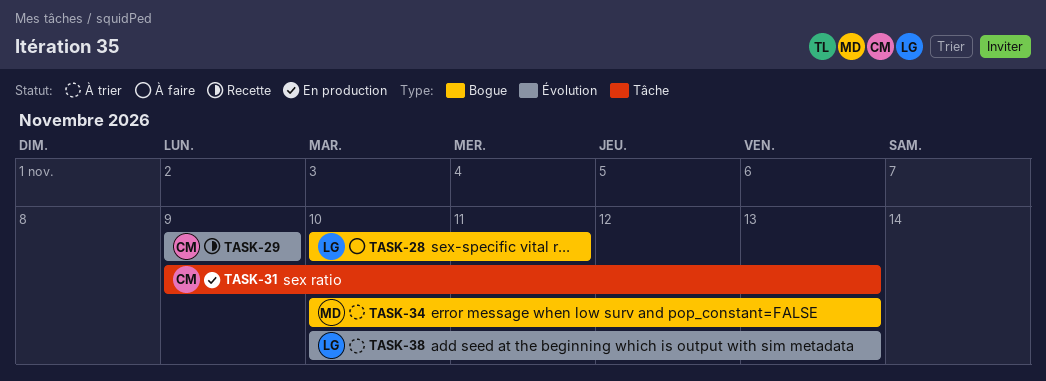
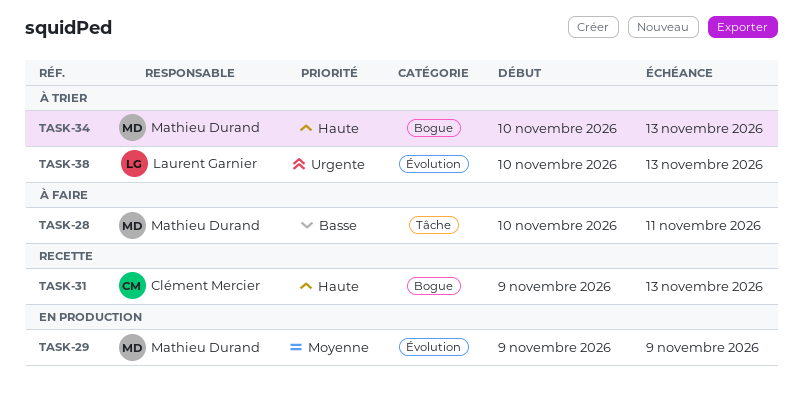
TASK-28, owner: Laurent Garnier -> Mathieu Durand
TASK-28, label: Bogue -> Tâche
TASK-29, status: Recette -> En production
TASK-29, owner: Clément Mercier -> Mathieu Durand
TASK-31, status: En production -> Recette
TASK-31, label: Tâche -> Bogue

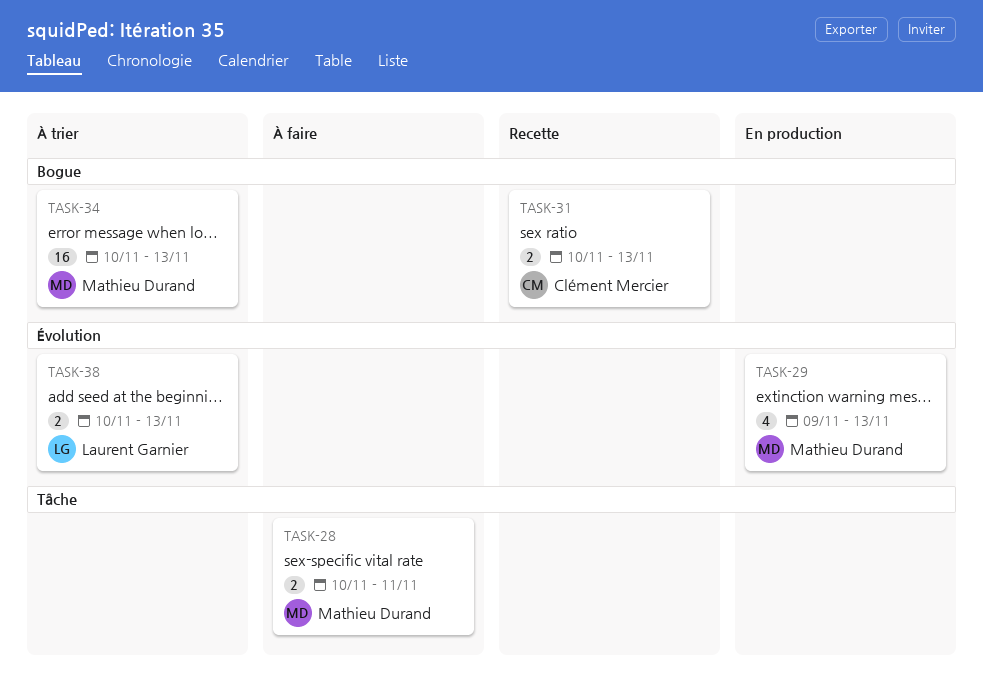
TASK-29, due: Nov 9 -> Nov 13
TASK-31, start: Nov 9 -> Nov 10

